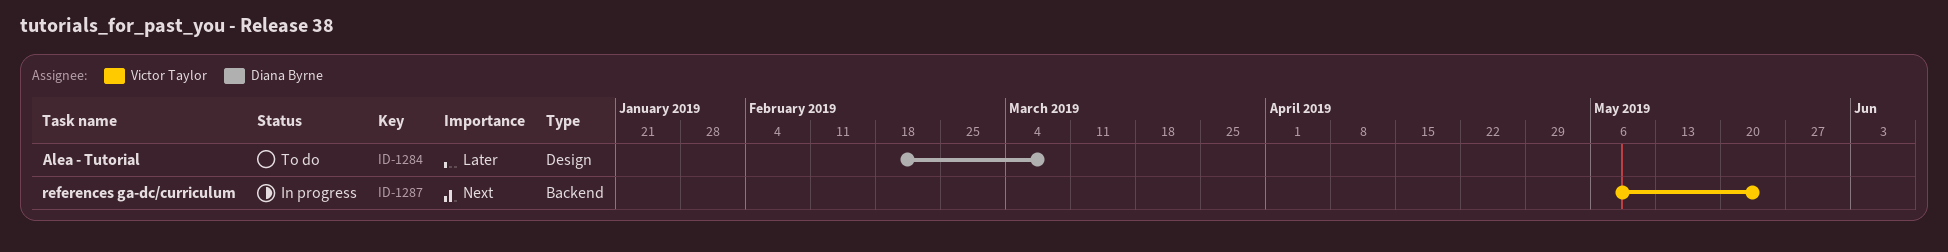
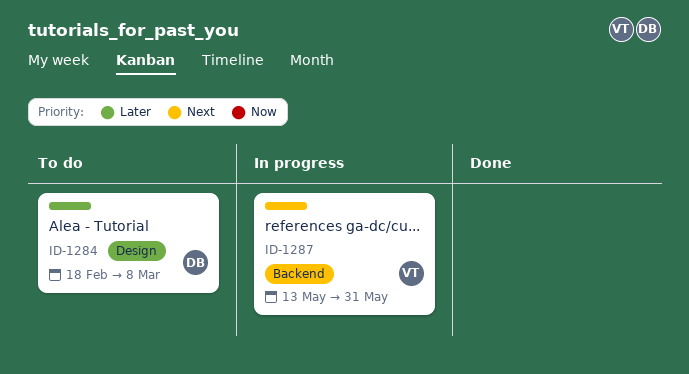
ID-1287, start: May 6 -> May 13
ID-1287, due: May 24 -> May 31

